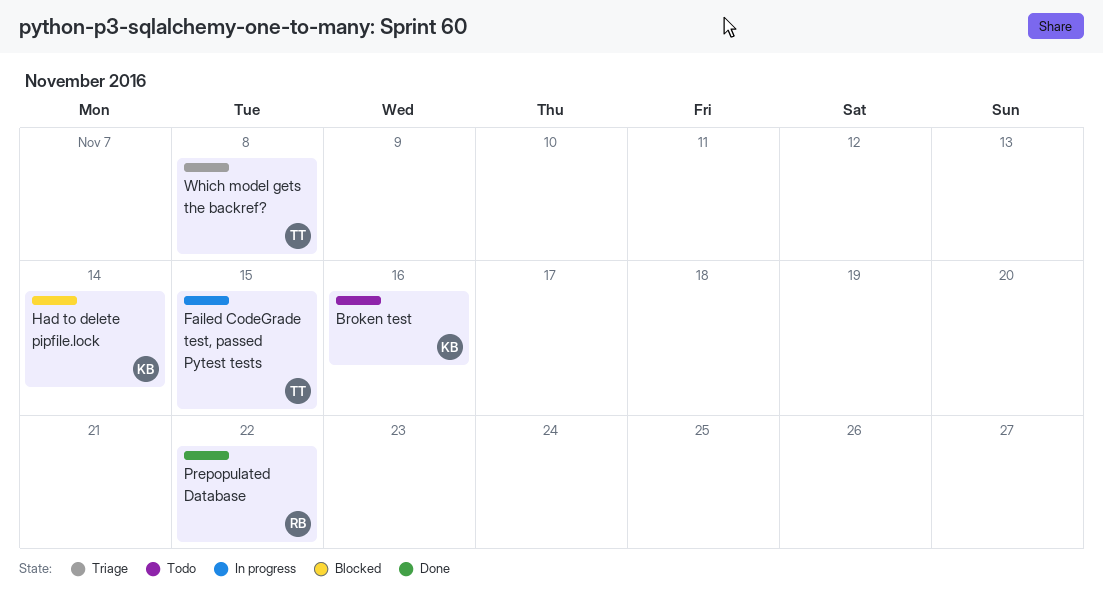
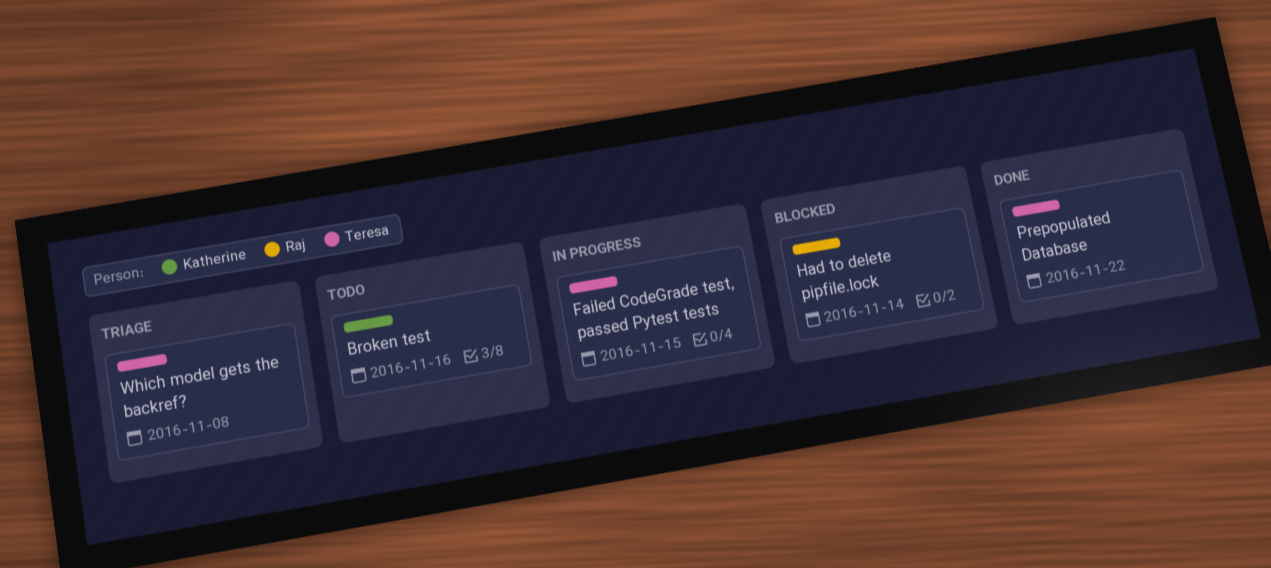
Had to delete pipfile.lock, owner: Katherine -> Raj
Prepopulated Database, owner: Raj -> Teresa

